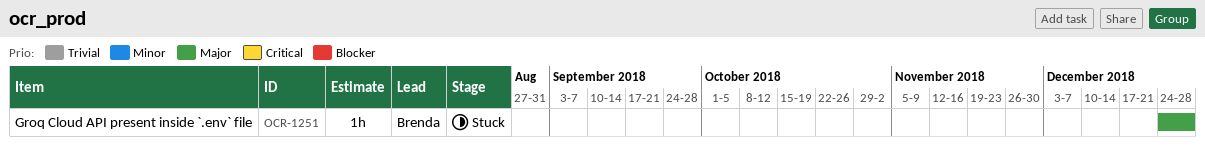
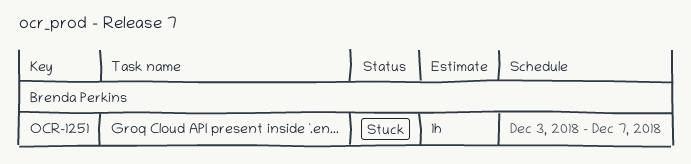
OCR-1251, start: Dec 24 -> Dec 3
OCR-1251, due: Dec 28 -> Dec 7

